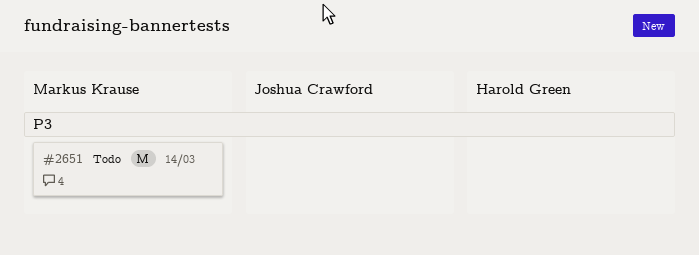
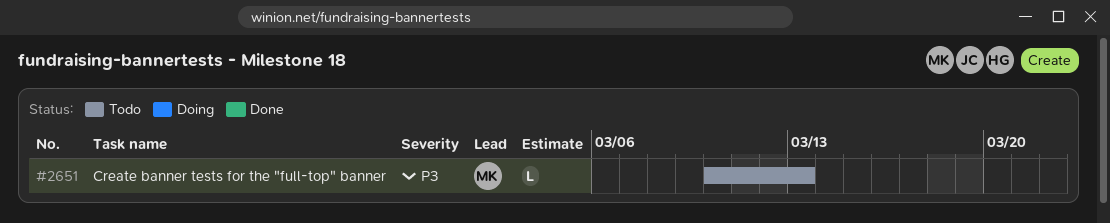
#2651, estimate: M -> L
#2651, due: Mar 14 -> Mar 13

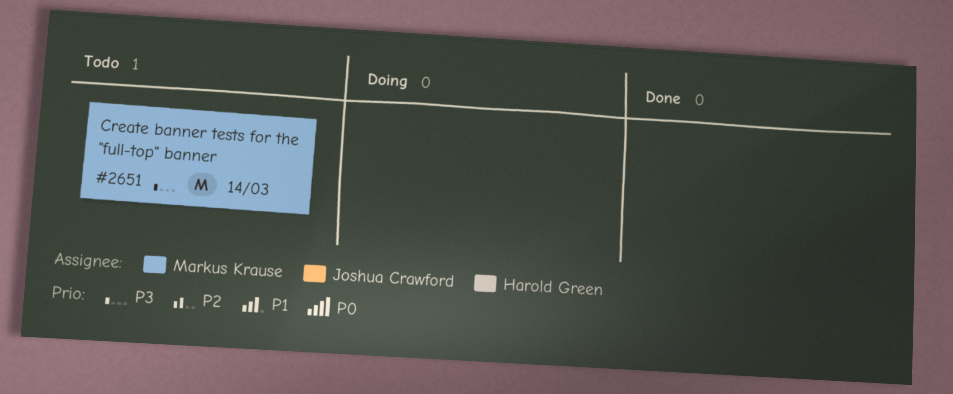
#2651, estimate: L -> M
#2651, due: Mar 13 -> Mar 14

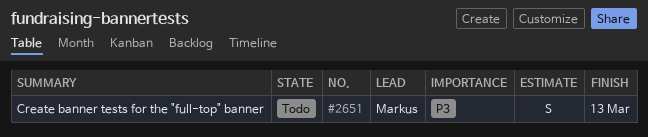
#2651, estimate: M -> S
#2651, due: Mar 14 -> Mar 13

